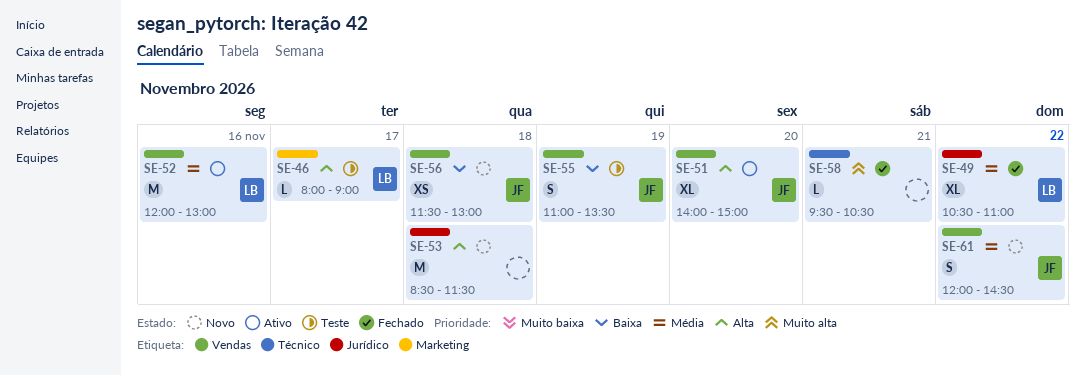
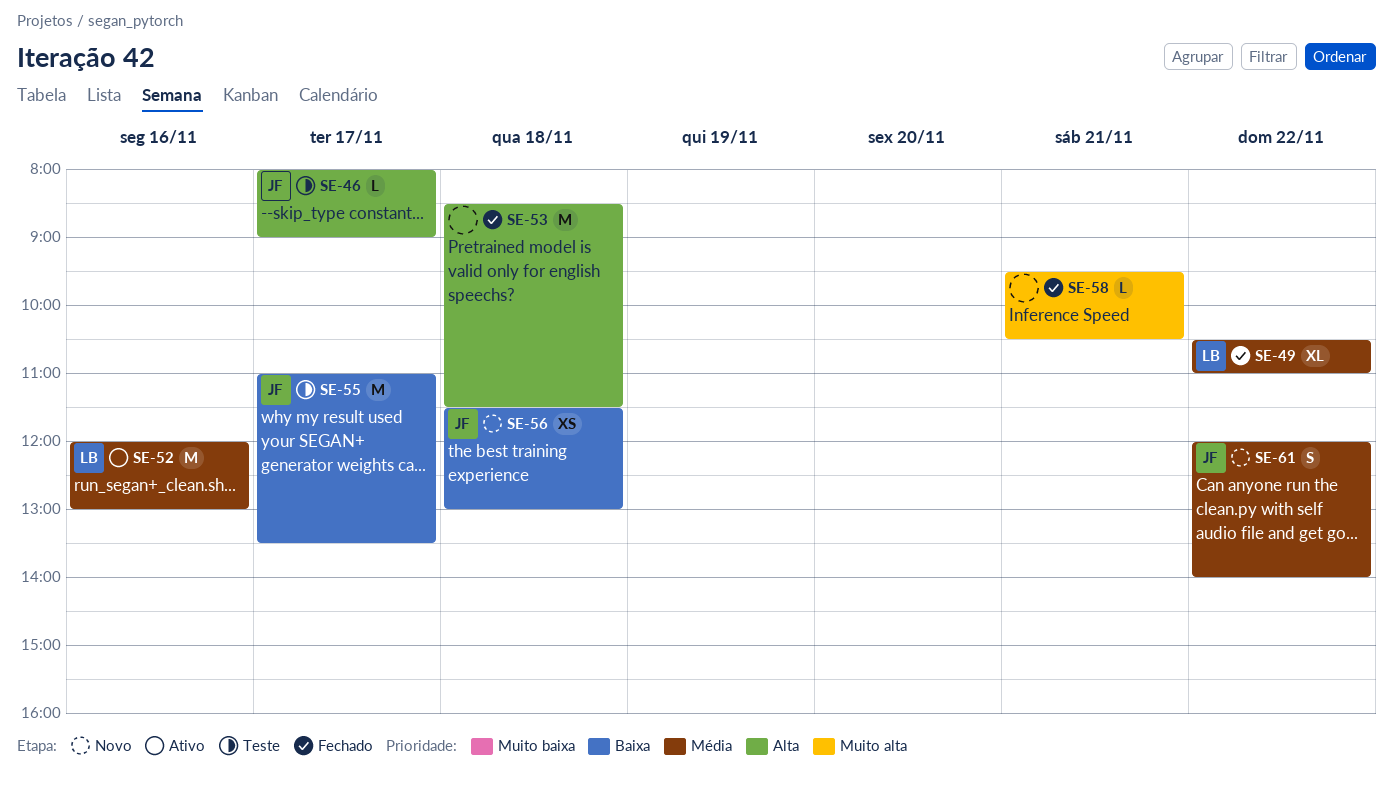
SE-46, owner: LB -> JF
SE-51: present -> none
SE-53, status: Novo -> Fechado
SE-55, estimate: S -> M
SE-55, day: Nov 19 -> Nov 17
SE-61, ends: 14:30 -> 14:00

